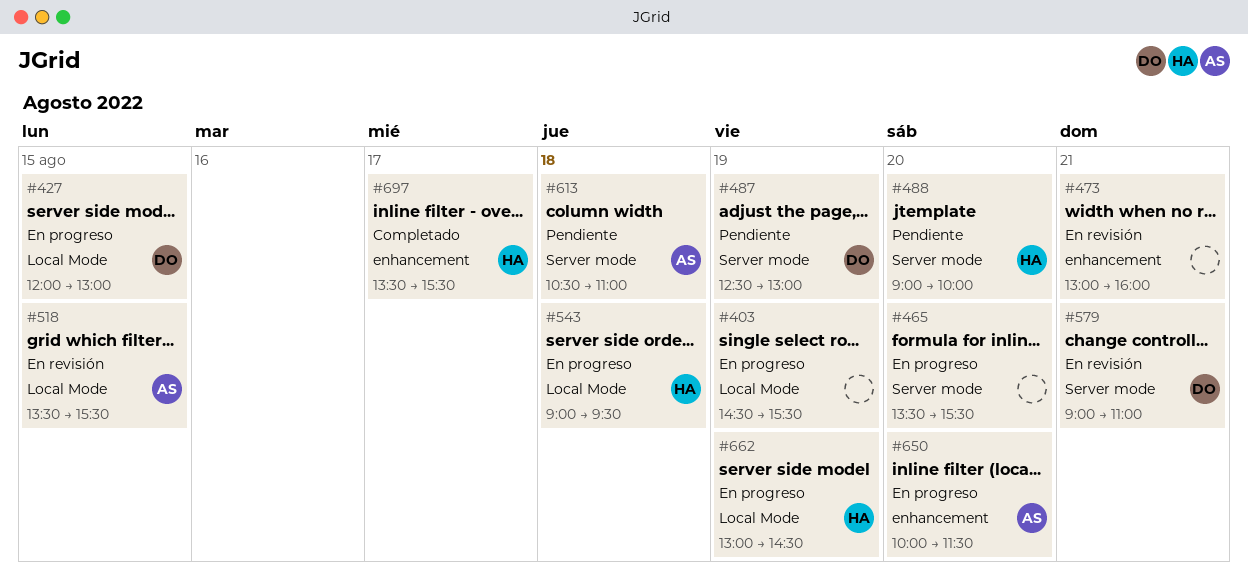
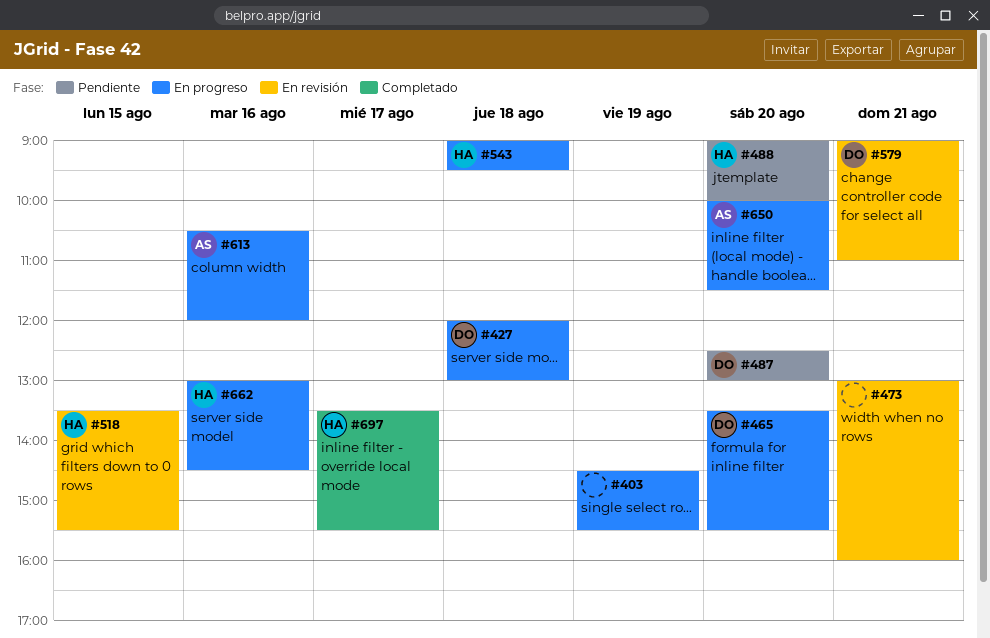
#427, day: Aug 15 -> Aug 18
#465, owner: none -> DO
#487, day: Aug 19 -> Aug 20
#518, owner: AS -> HA
#613, status: Pendiente -> En progreso
#613, day: Aug 18 -> Aug 16
#613, ends: 11:00 -> 12:00
#662, day: Aug 19 -> Aug 16

